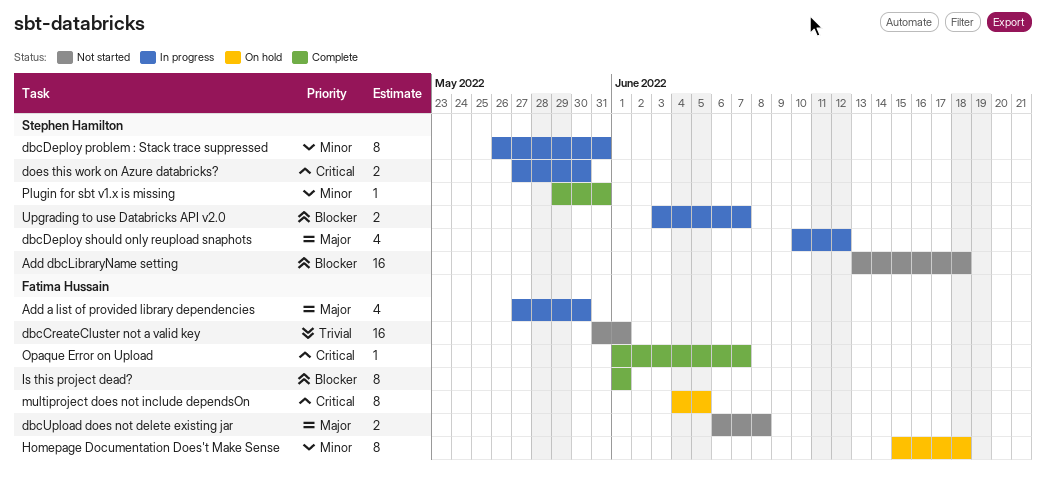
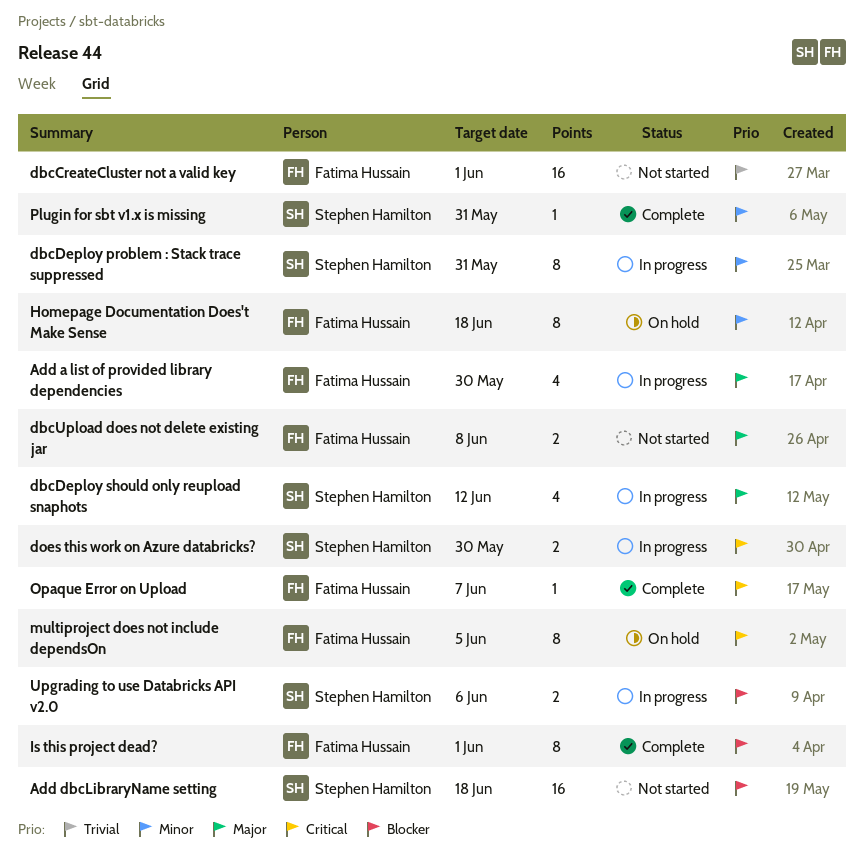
Upgrading to use Databricks API v2.0, due: Jun 7 -> Jun 6

